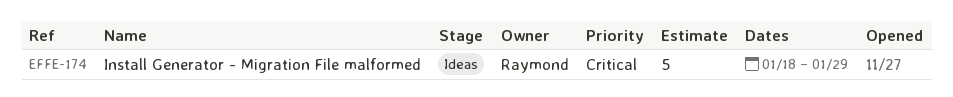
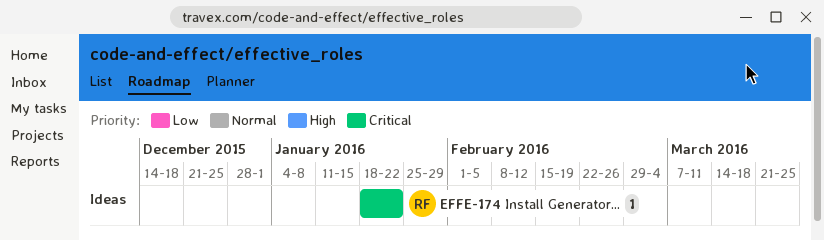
EFFE-174, estimate: 5 -> 1
EFFE-174, due: Jan 29 -> Jan 22

